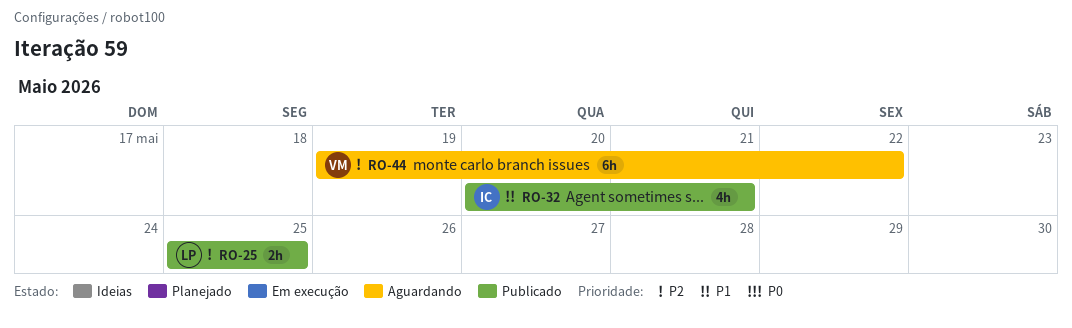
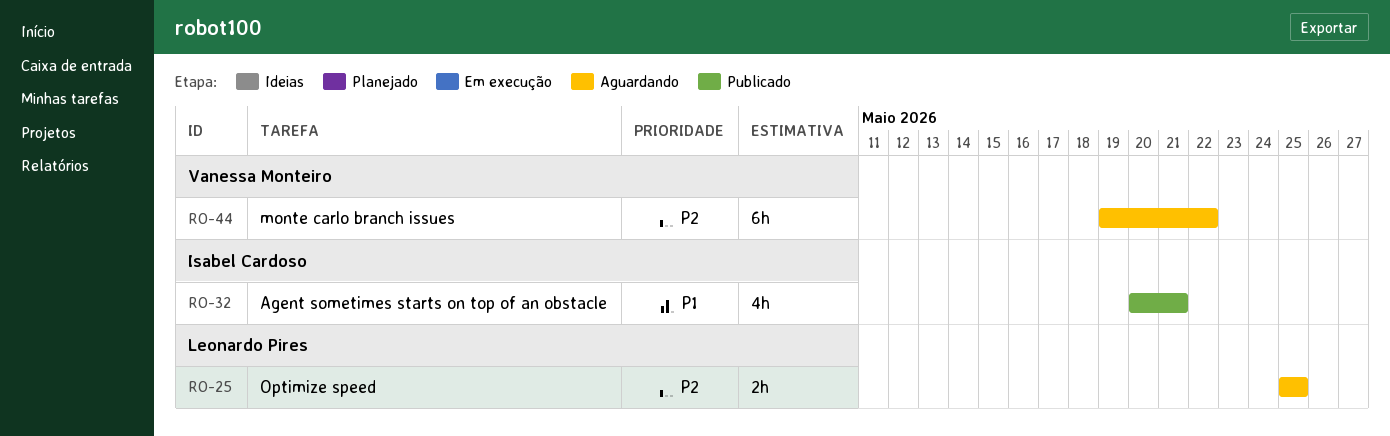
RO-25, status: Publicado -> Aguardando

